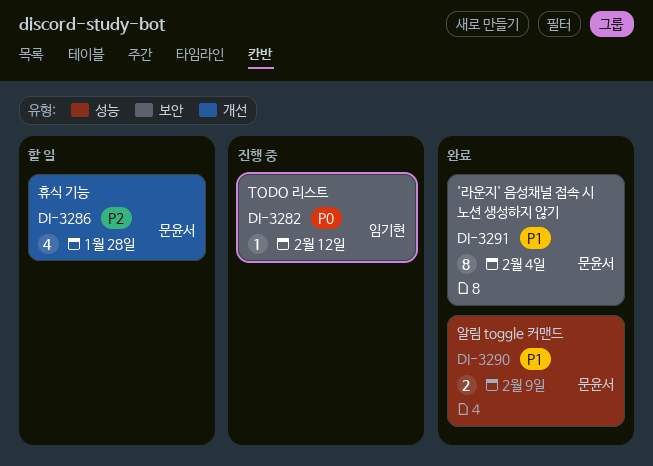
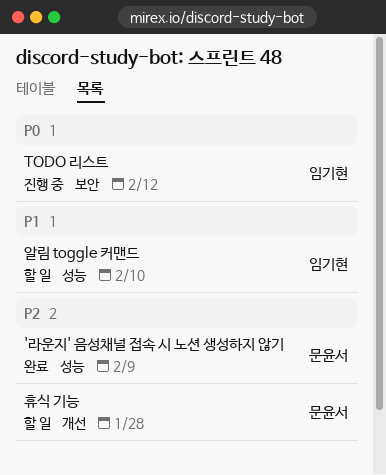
'라운지' 음성채널 접속 시 노션 생성하지 않기, priority: P1 -> P2
'라운지' 음성채널 접속 시 노션 생성하지 않기, label: 보안 -> 성능
'라운지' 음성채널 접속 시 노션 생성하지 않기, due: Feb 4 -> Feb 9
알림 toggle 커맨드, status: 완료 -> 할 일
알림 toggle 커맨드, owner: 문윤서 -> 임기현
알림 toggle 커맨드, due: Feb 9 -> Feb 10

